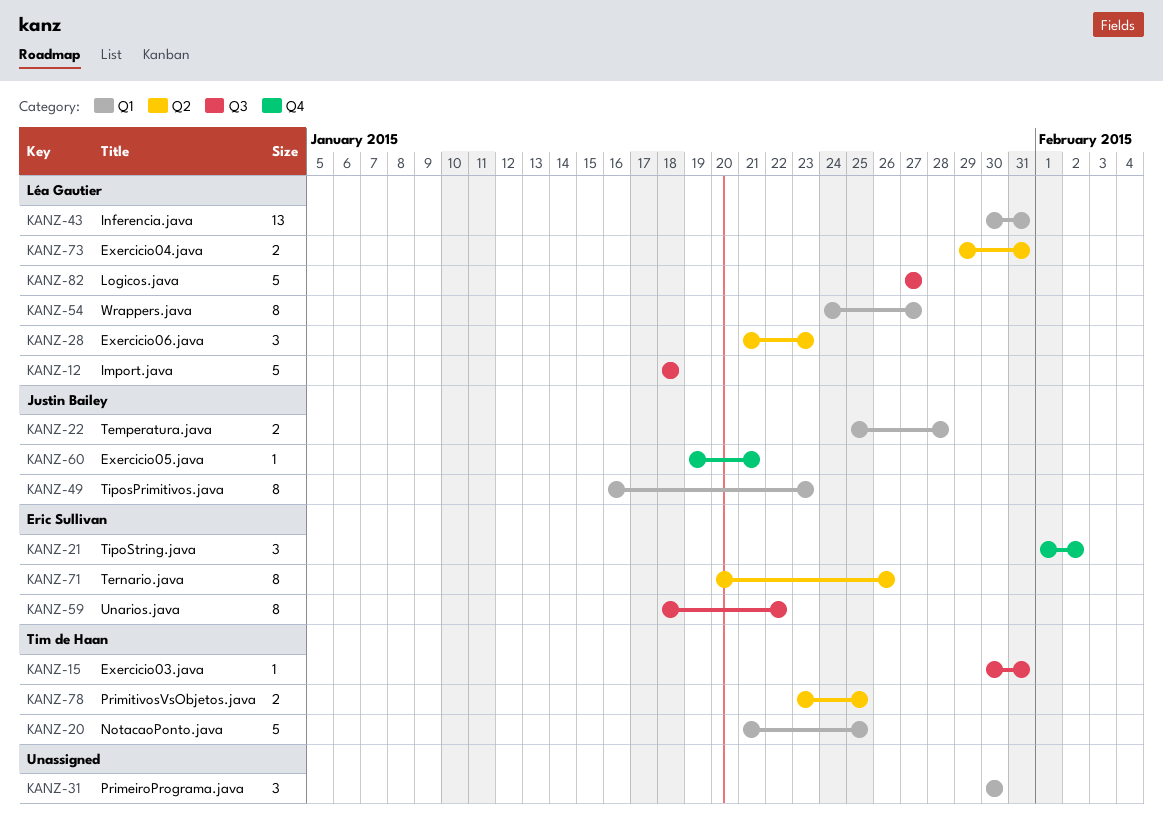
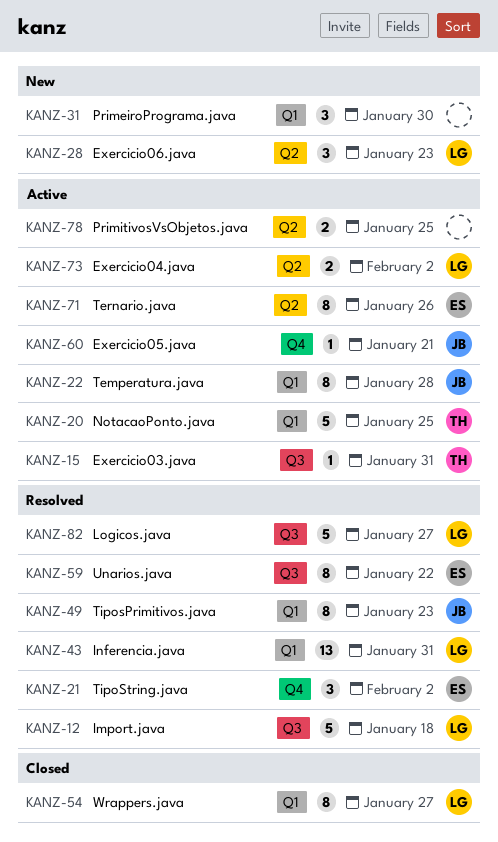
KANZ-22, estimate: 2 -> 8
KANZ-73, due: Jan 31 -> Feb 2
KANZ-78, owner: Tim de Haan -> none

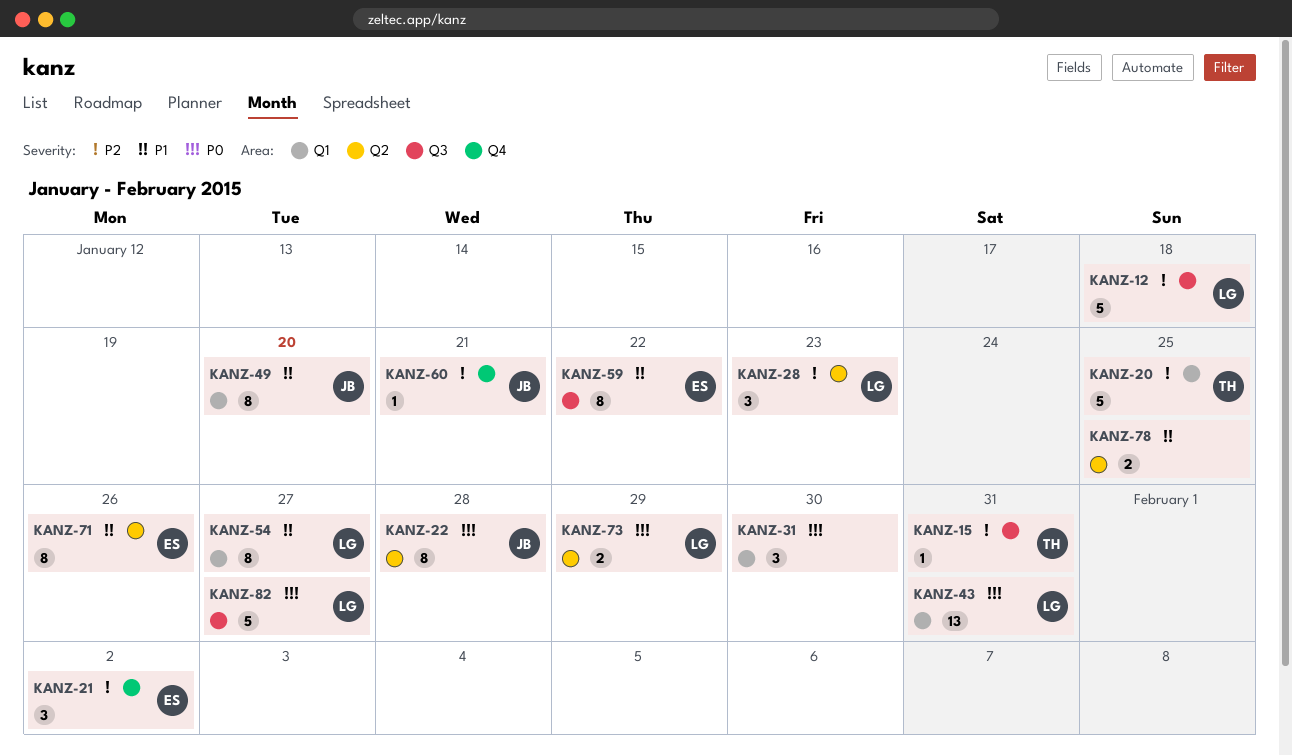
KANZ-22, label: Q1 -> Q2
KANZ-49, due: Jan 23 -> Jan 20
KANZ-73, due: Feb 2 -> Jan 29

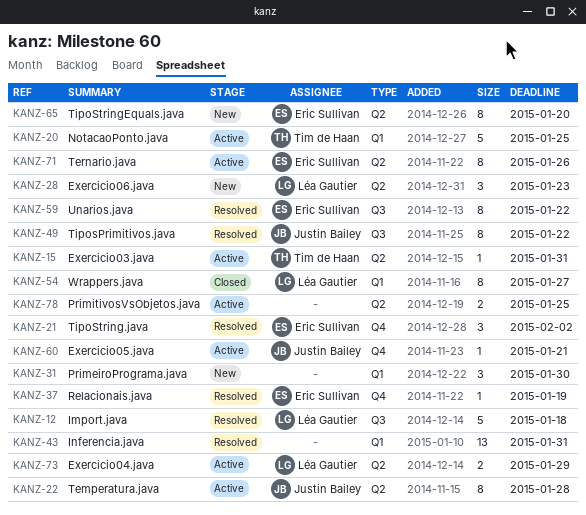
KANZ-15, label: Q3 -> Q2
KANZ-37: none -> present
KANZ-43, owner: Léa Gautier -> none
KANZ-49, label: Q1 -> Q3
KANZ-49, due: Jan 20 -> Jan 22
KANZ-65: none -> present
KANZ-82: present -> none

